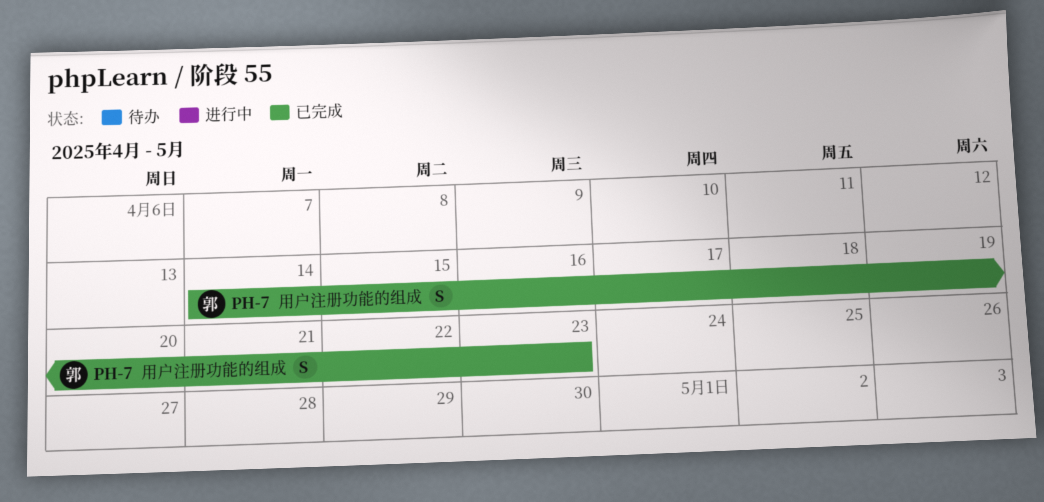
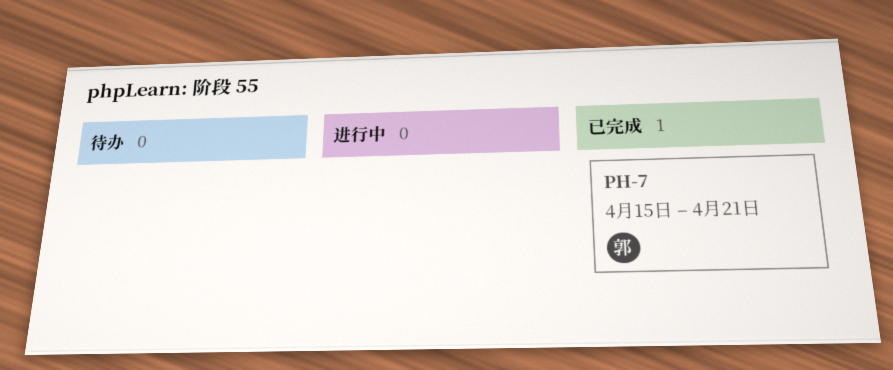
PH-7, start: Apr 14 -> Apr 15
PH-7, due: Apr 23 -> Apr 21

